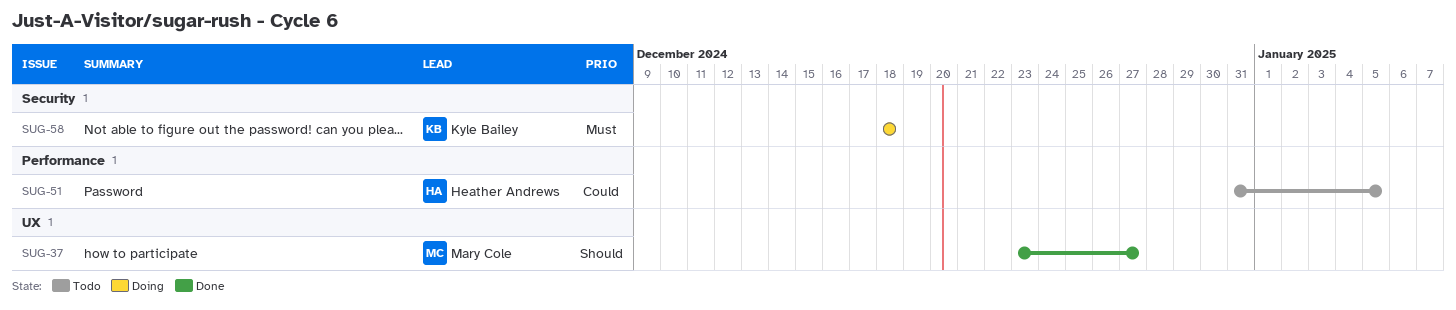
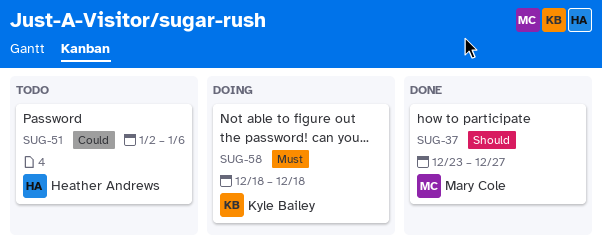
SUG-51, start: Dec 31 -> Jan 2
SUG-51, due: Jan 5 -> Jan 6

